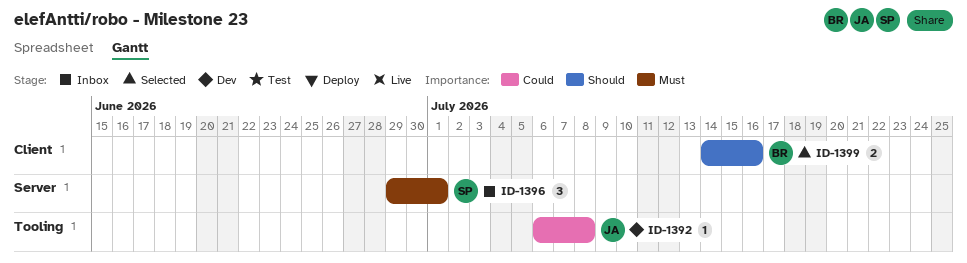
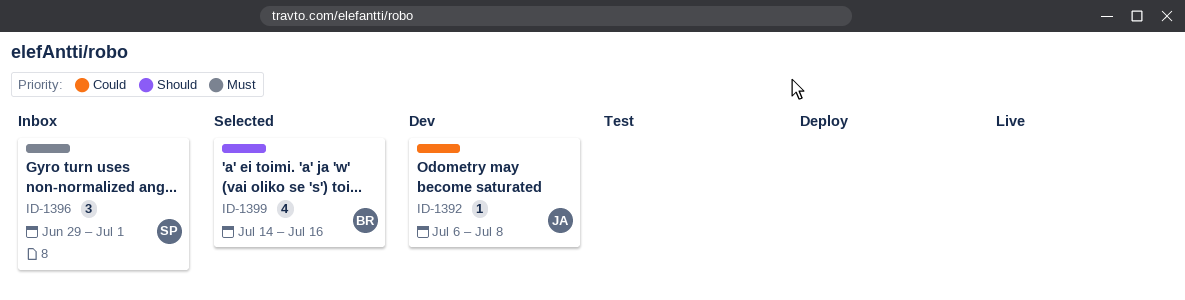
ID-1399, estimate: 2 -> 4

